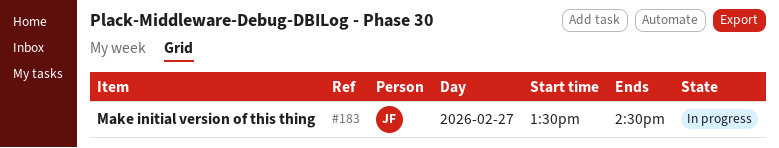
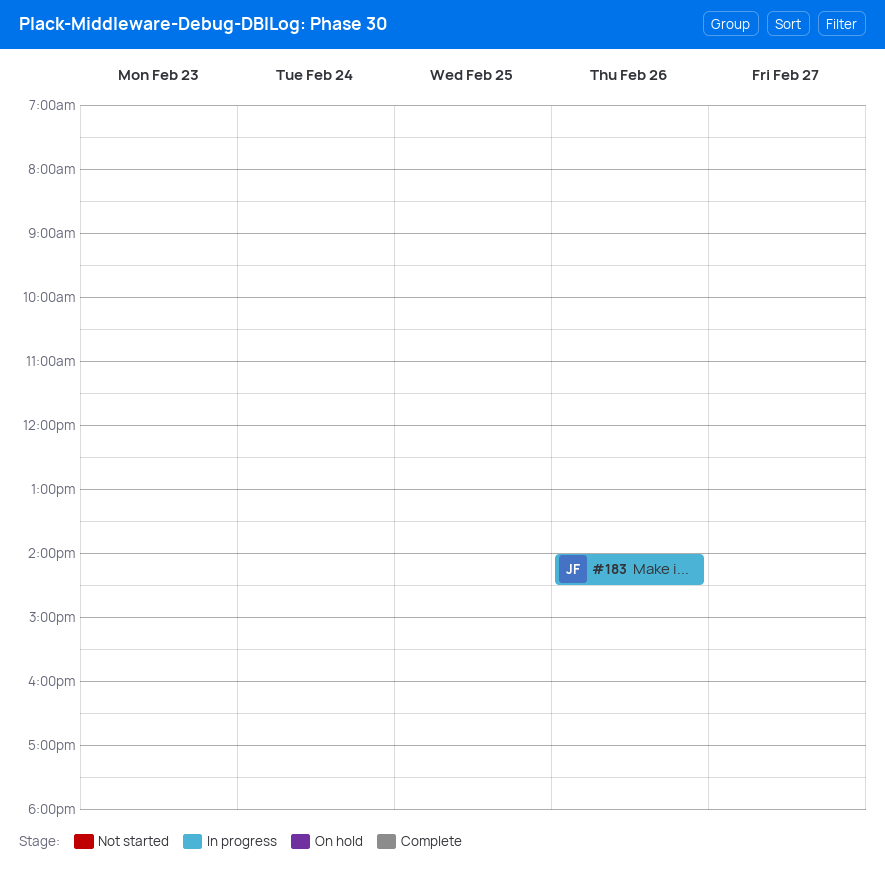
#183, day: Feb 27 -> Feb 26
#183, begins: 13:30 -> 14:00

